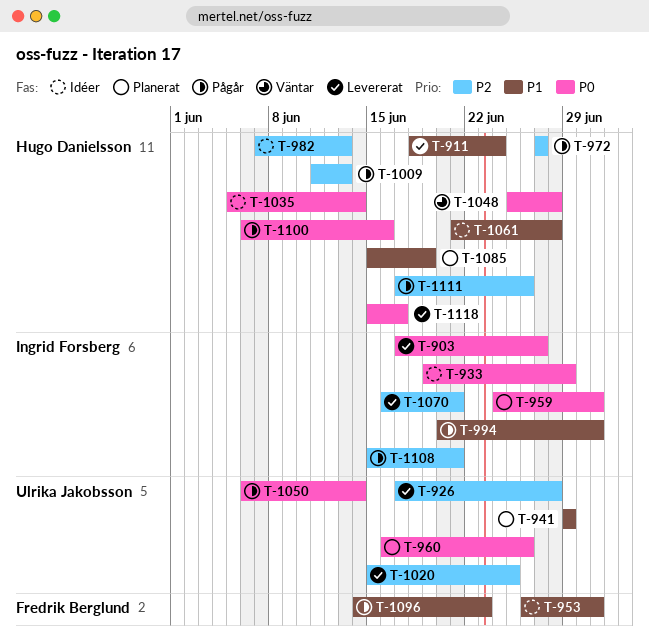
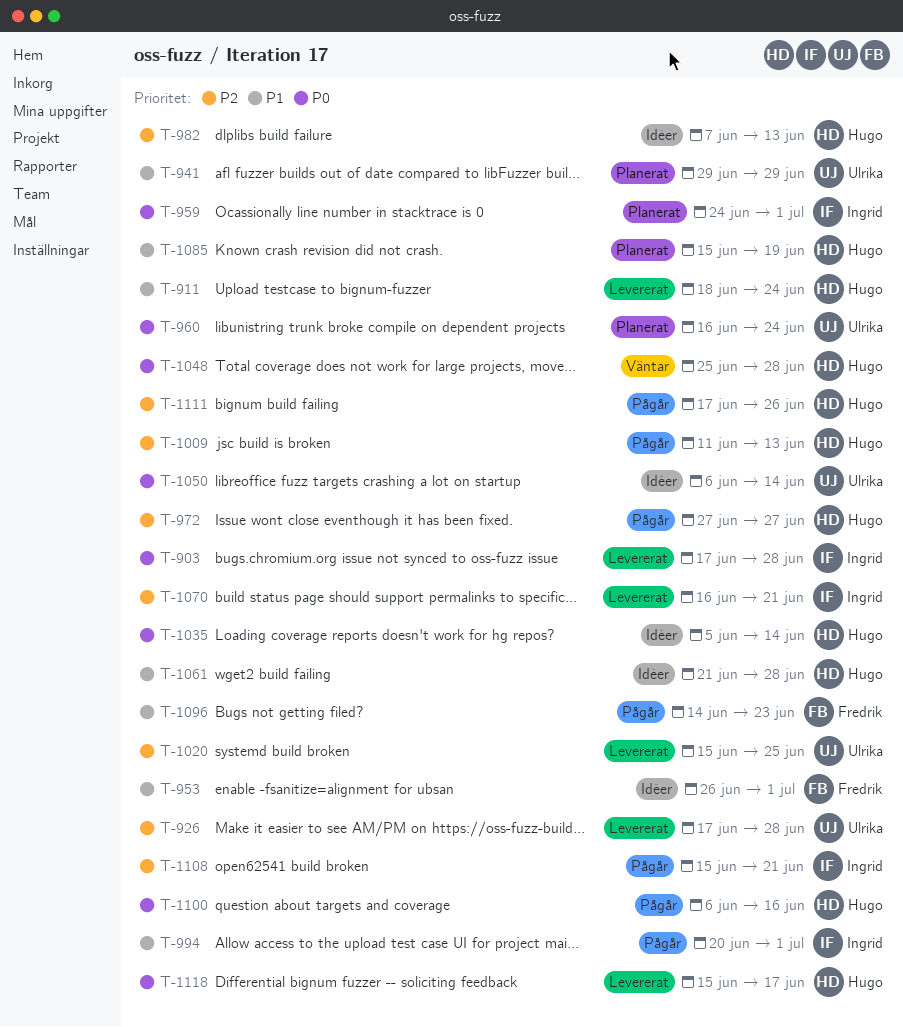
T-903, due: Jun 27 -> Jun 28
T-933: present -> none
T-960, due: Jun 26 -> Jun 24
T-1050, status: Pågår -> Idéer

